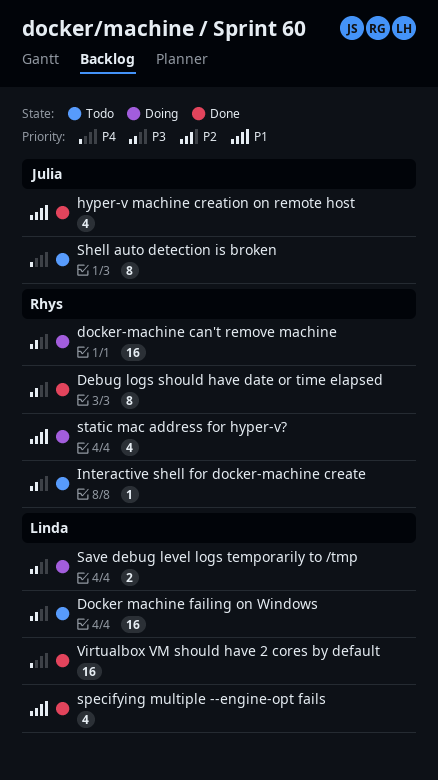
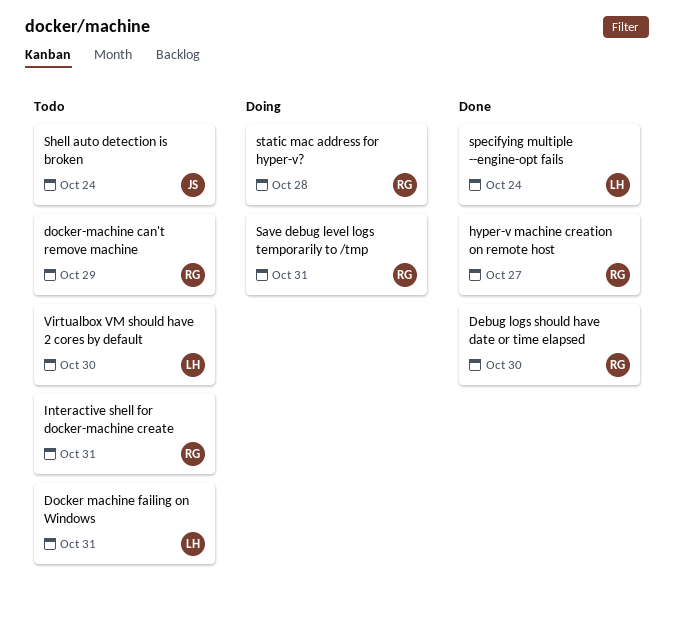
docker-machine can't remove machine, status: Doing -> Todo
hyper-v machine creation on remote host, owner: Julia -> Rhys
Save debug level logs temporarily to /tmp, owner: Linda -> Rhys
Virtualbox VM should have 2 cores by default, status: Done -> Todo

